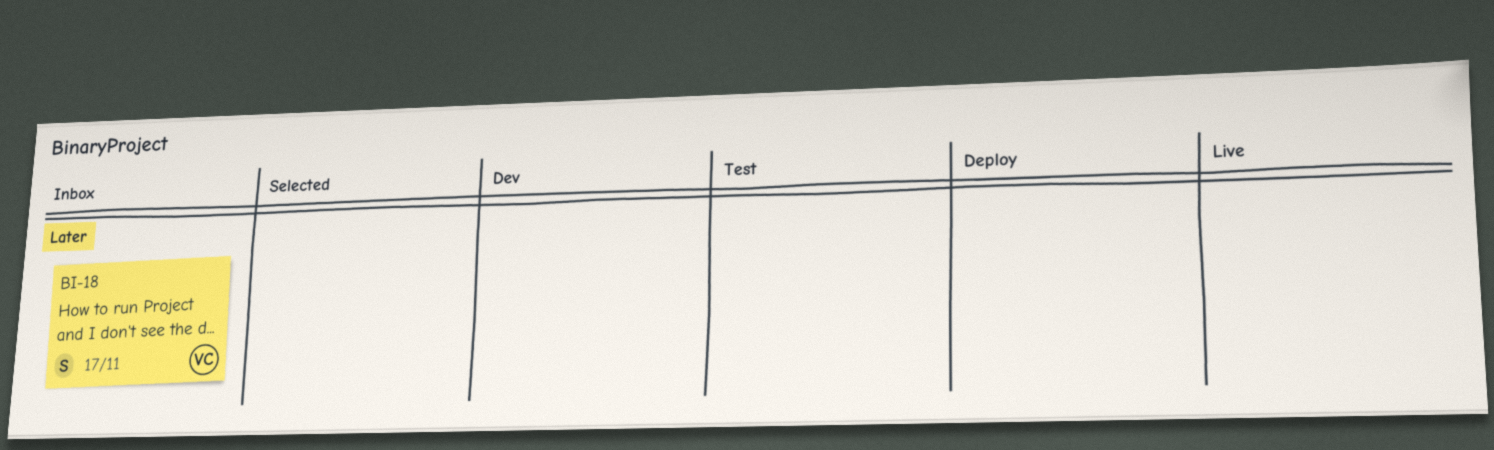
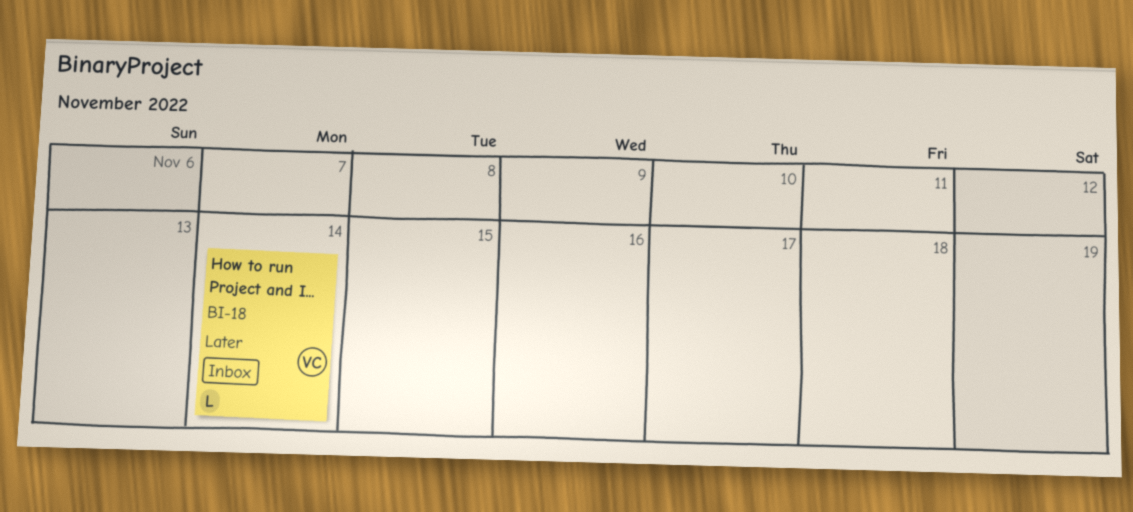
BI-18, estimate: S -> L
BI-18, due: Nov 17 -> Nov 14

